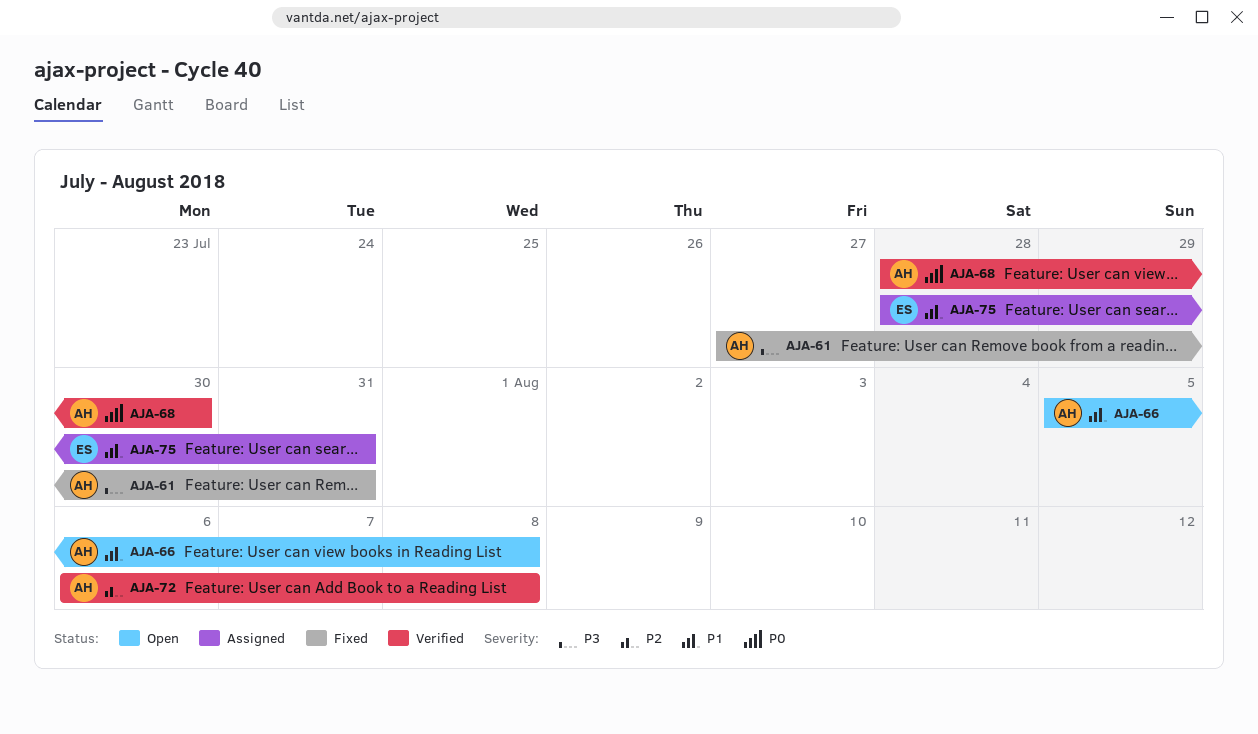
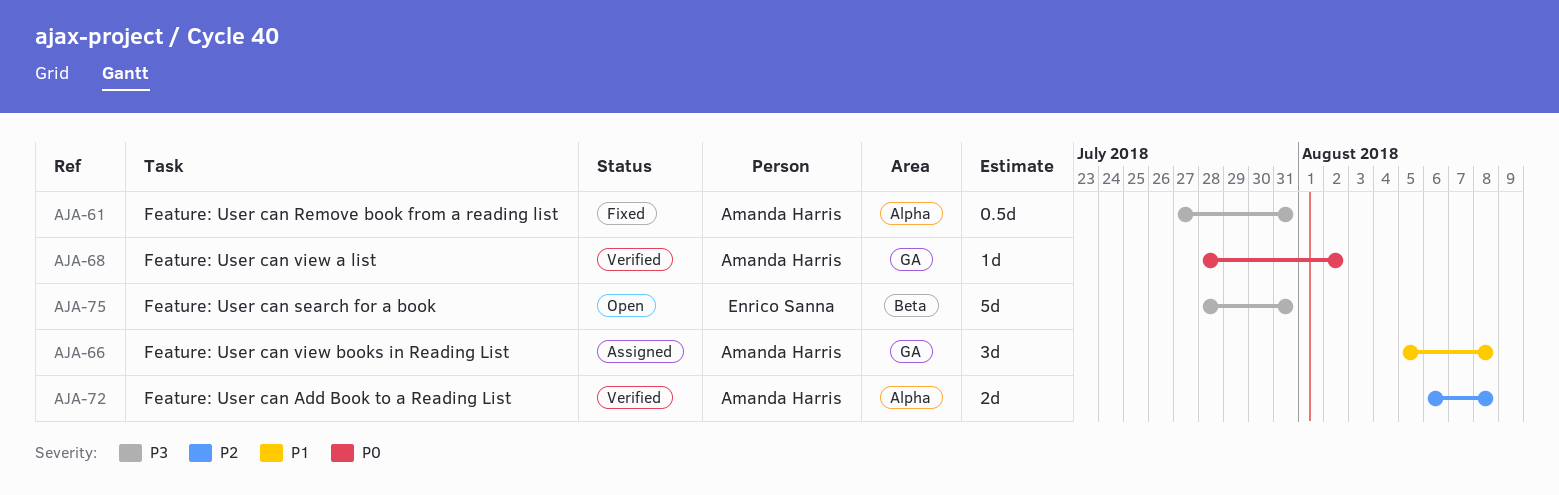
AJA-66, status: Open -> Assigned
AJA-68, due: Jul 30 -> Aug 2
AJA-75, status: Assigned -> Open
AJA-75, priority: P1 -> P3

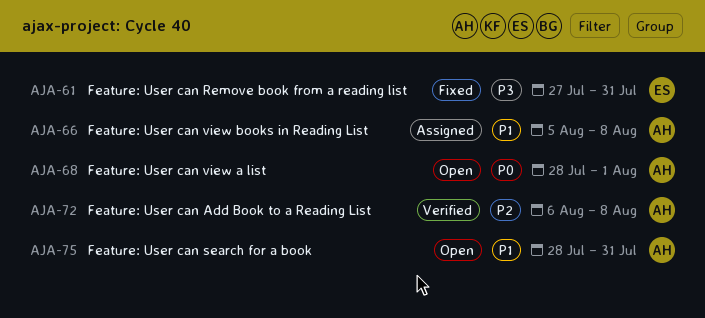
AJA-61, owner: Amanda Harris -> Enrico Sanna
AJA-68, status: Verified -> Open
AJA-68, due: Aug 2 -> Aug 1
AJA-75, owner: Enrico Sanna -> Amanda Harris
AJA-75, priority: P3 -> P1

